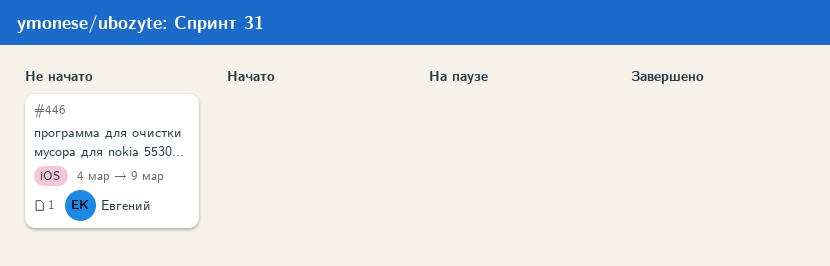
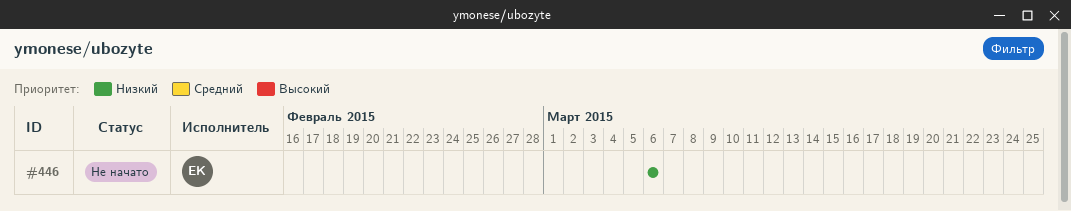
#446, start: Mar 4 -> Mar 6
#446, due: Mar 9 -> Mar 6

